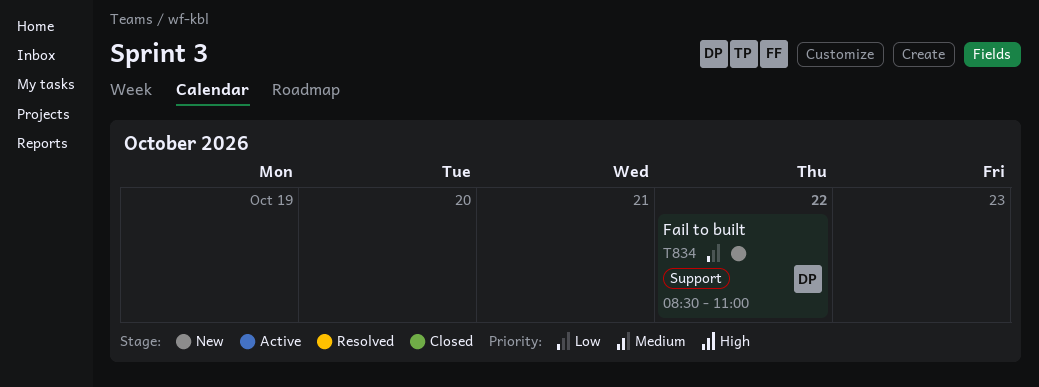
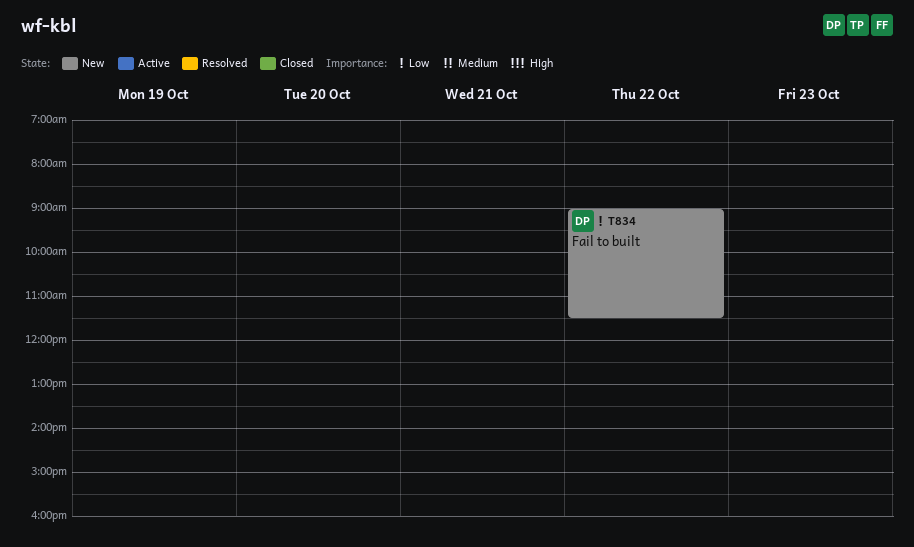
T834, begins: 08:30 -> 09:00
T834, ends: 11:00 -> 11:30

